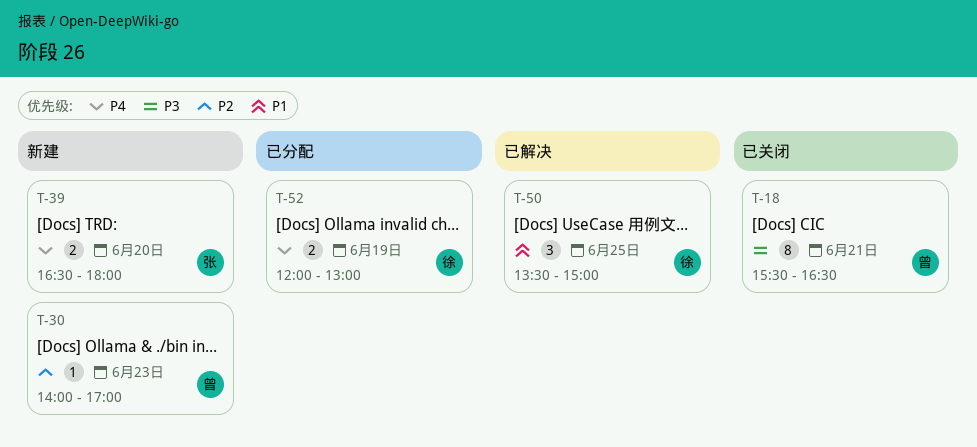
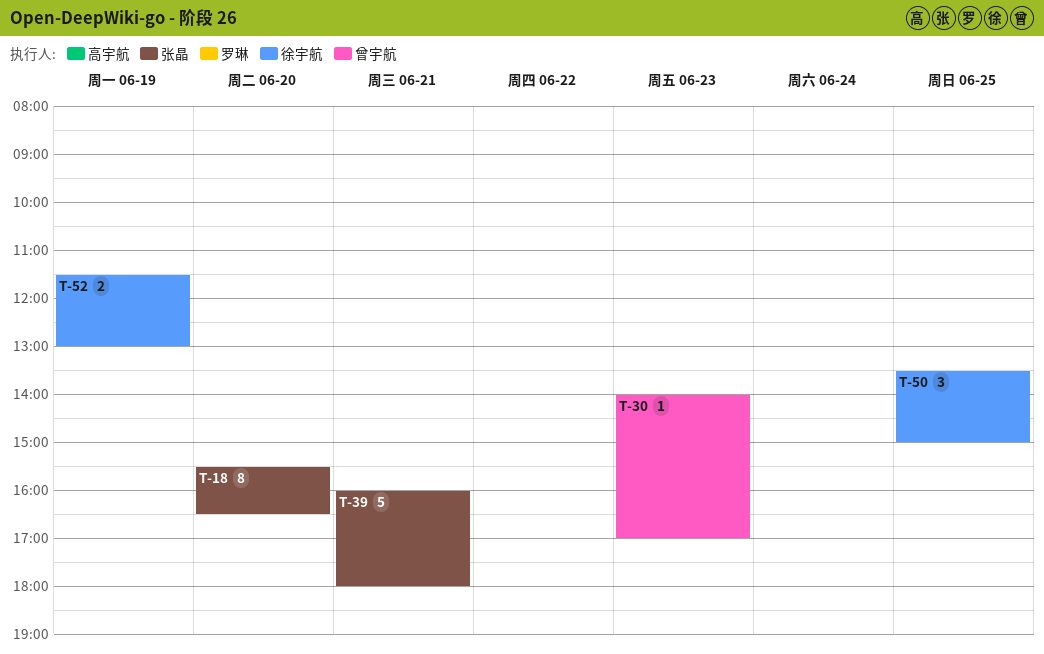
T-18, owner: 曾宇航 -> 张晶
T-18, day: Jun 21 -> Jun 20
T-39, estimate: 2 -> 5
T-39, day: Jun 20 -> Jun 21
T-39, begins: 16:30 -> 16:00
T-52, begins: 12:00 -> 11:30

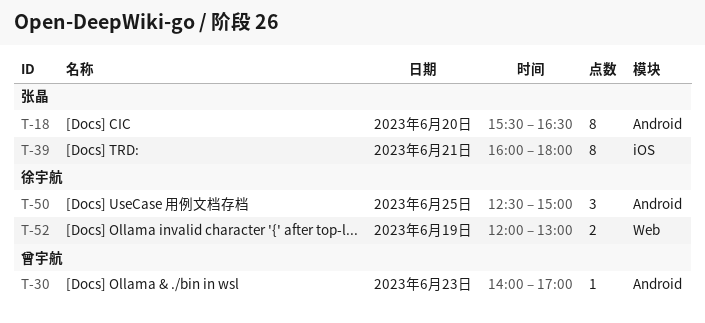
T-39, estimate: 5 -> 8
T-50, begins: 13:30 -> 12:30
T-52, begins: 11:30 -> 12:00

